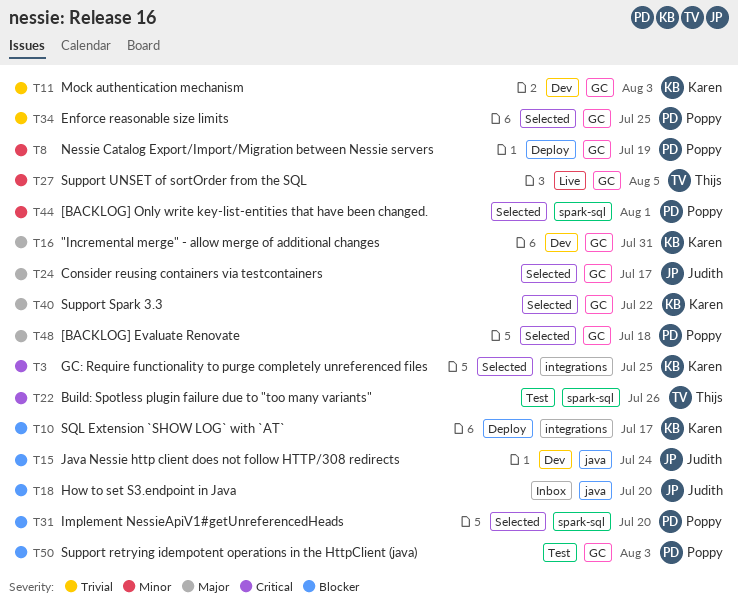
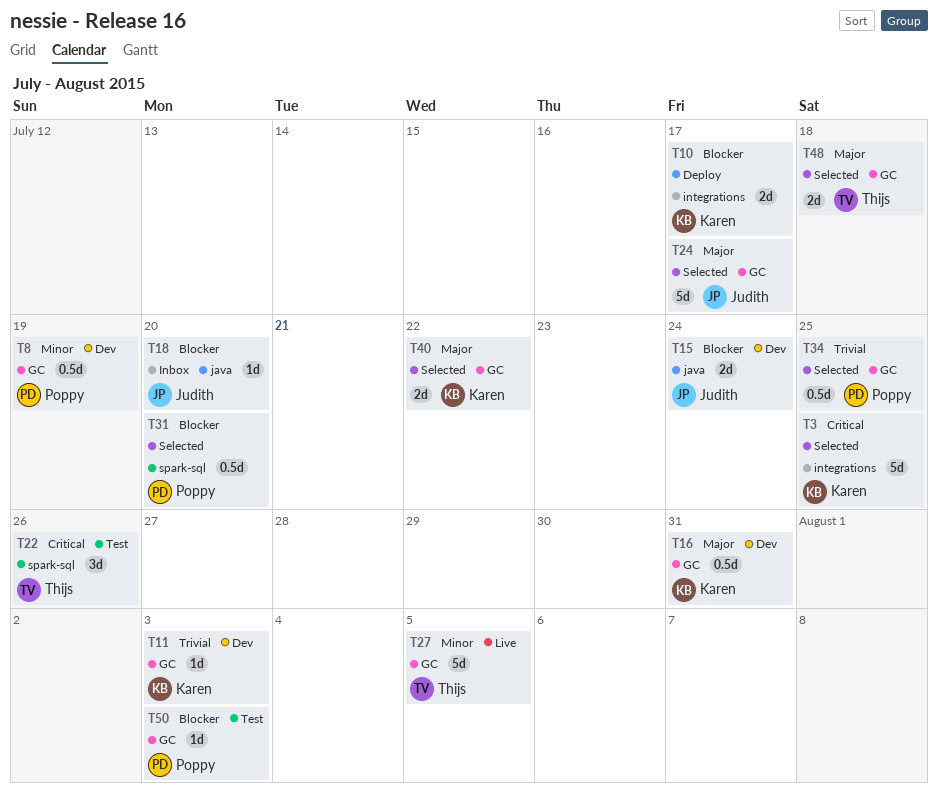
T8, status: Deploy -> Dev
T44: present -> none
T48, owner: Poppy -> Thijs

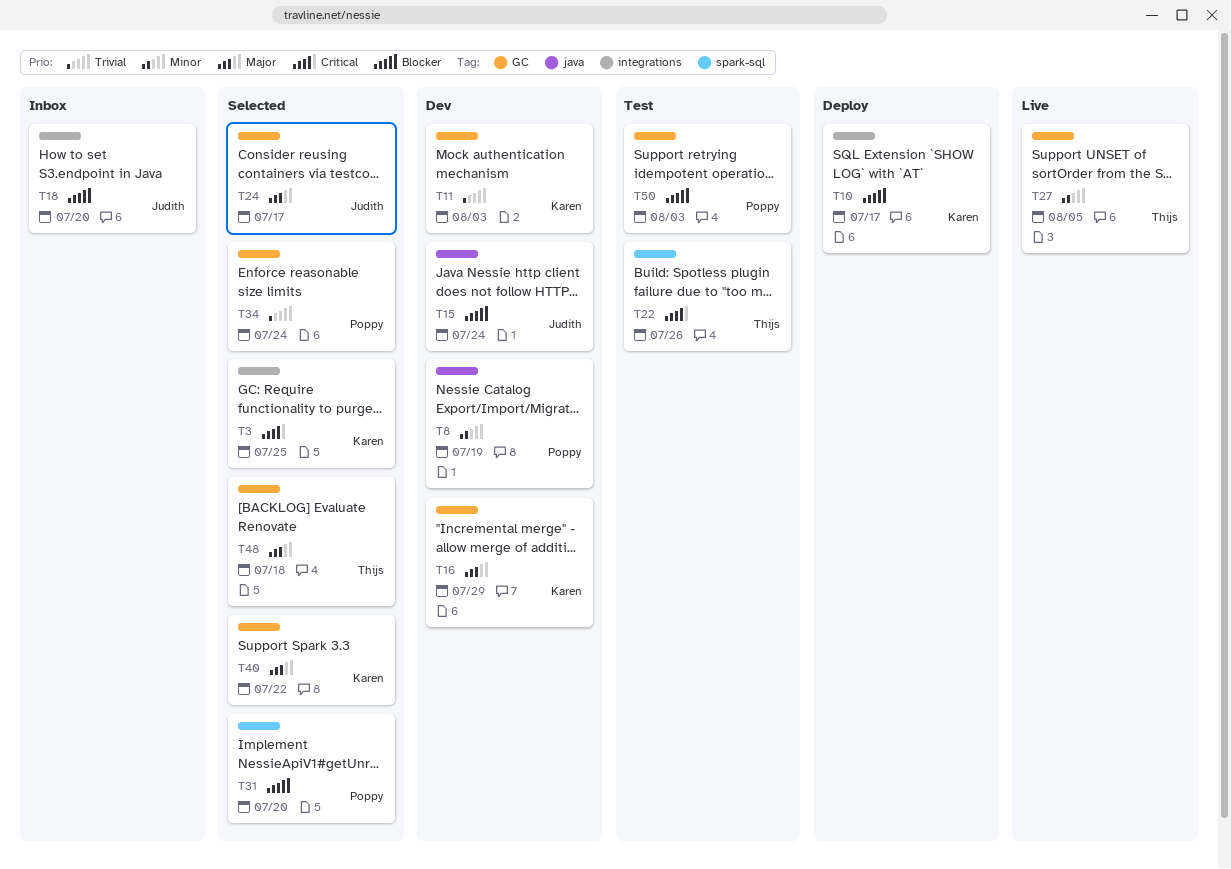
T8, label: GC -> java
T16, due: Jul 31 -> Jul 29
T18, label: java -> integrations
T34, due: Jul 25 -> Jul 24

